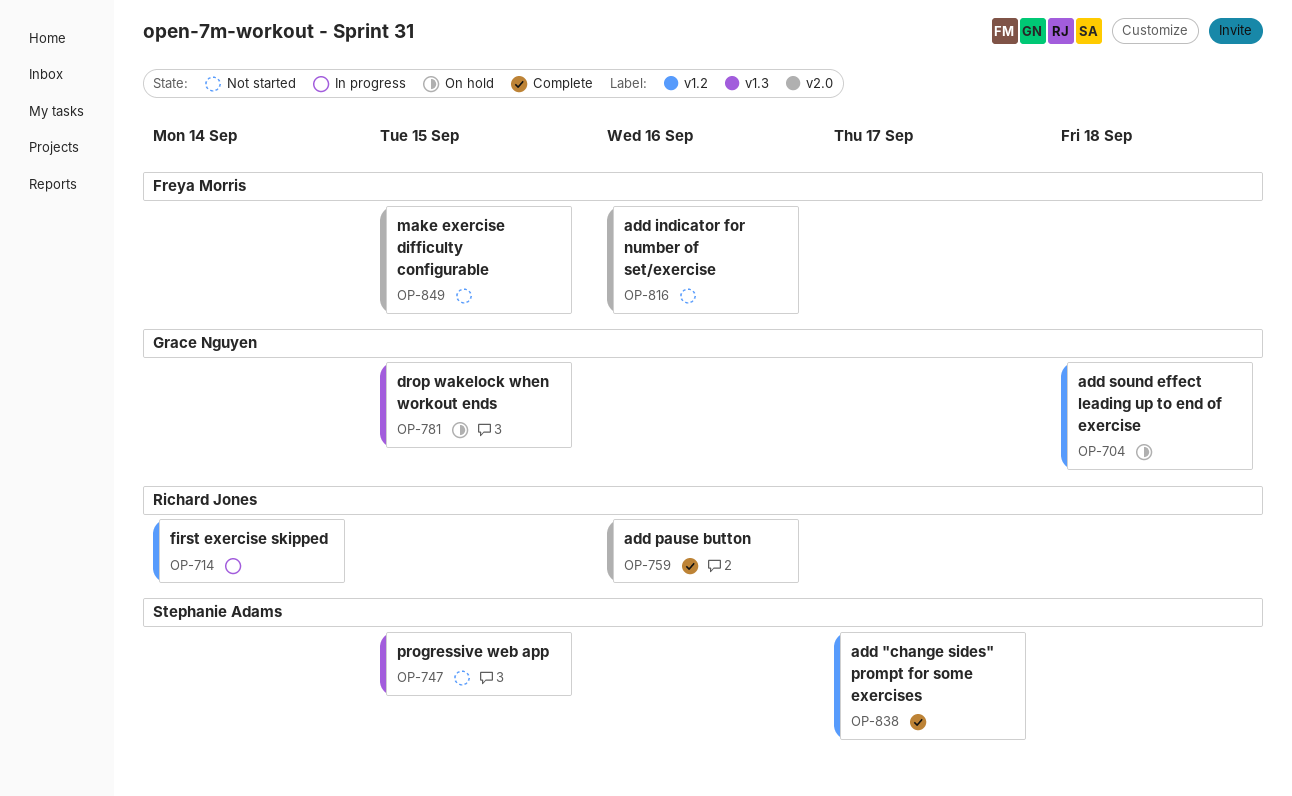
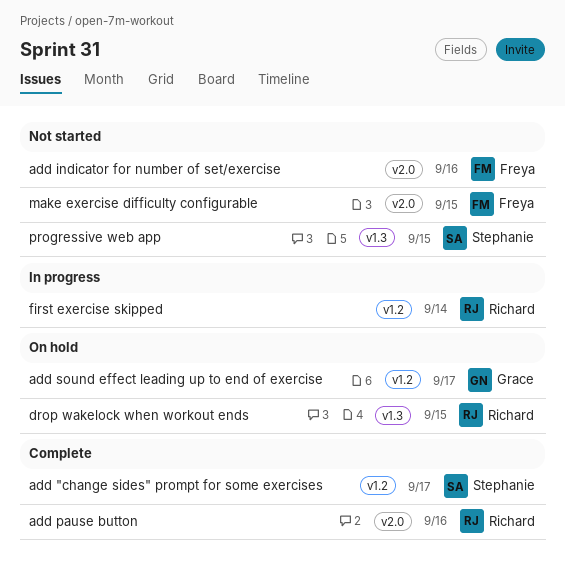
add sound effect leading up to end of exercise, due: Sep 18 -> Sep 17
drop wakelock when workout ends, owner: Grace Nguyen -> Richard Jones

